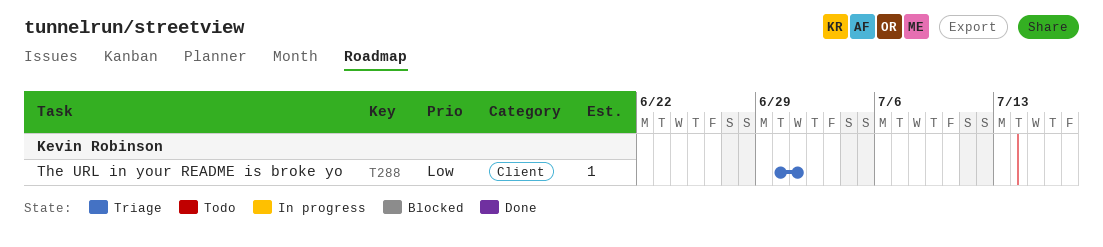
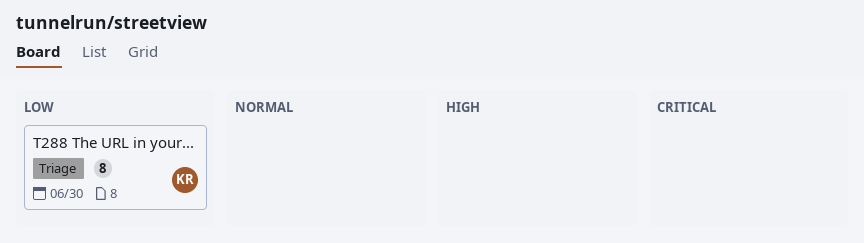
T288, estimate: 1 -> 8
T288, due: Jul 1 -> Jun 30

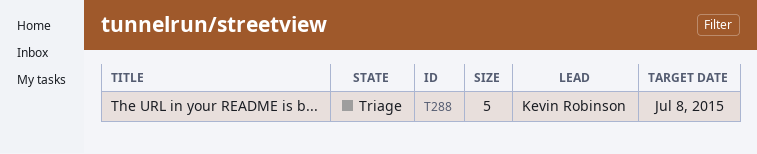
T288, estimate: 8 -> 5
T288, due: Jun 30 -> Jul 8

